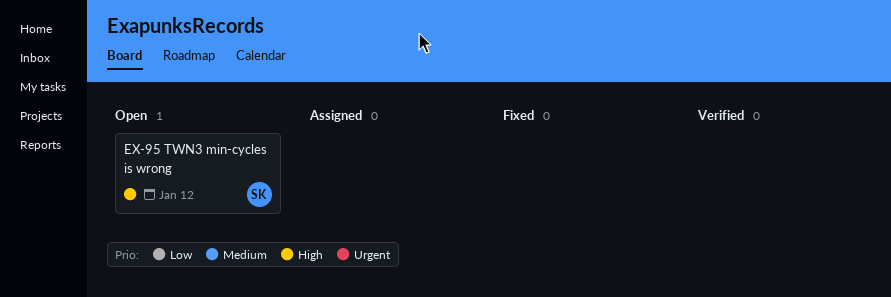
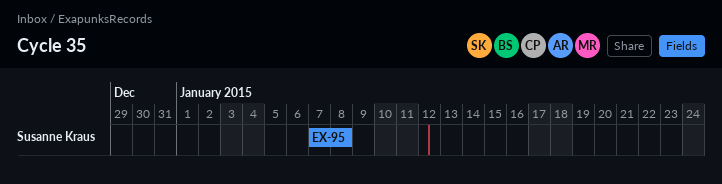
EX-95, due: Jan 12 -> Jan 8

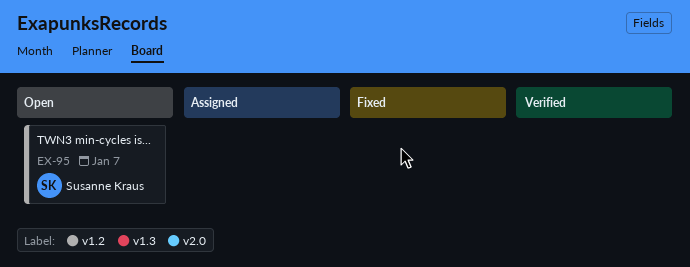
EX-95, due: Jan 8 -> Jan 7

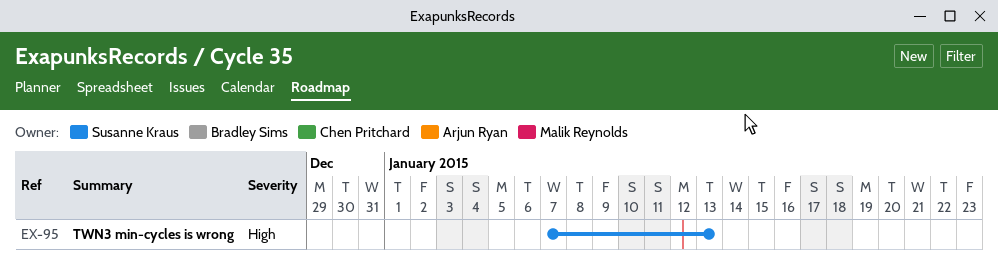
EX-95, due: Jan 7 -> Jan 13

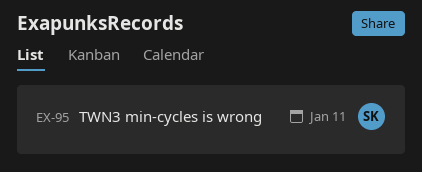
EX-95, due: Jan 13 -> Jan 11

